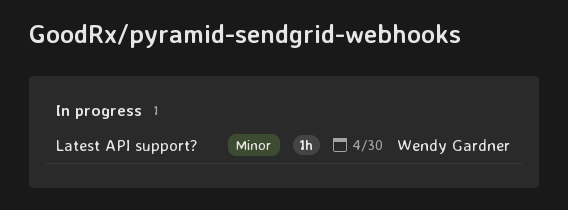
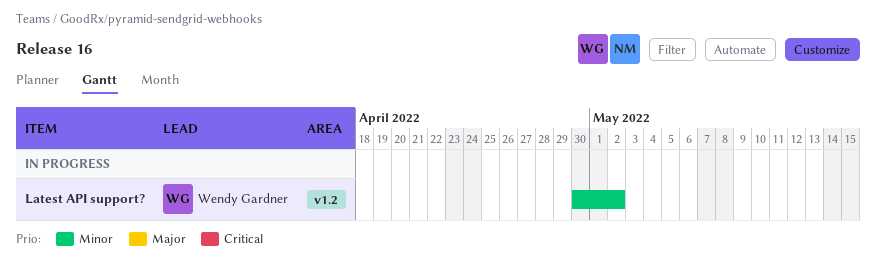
Latest API support?, due: Apr 30 -> May 2

